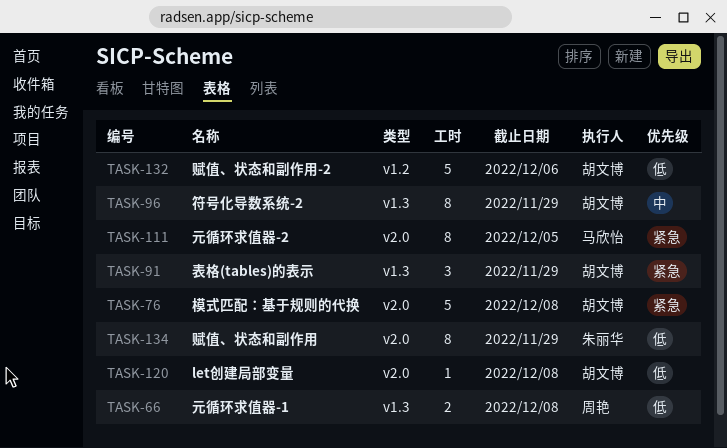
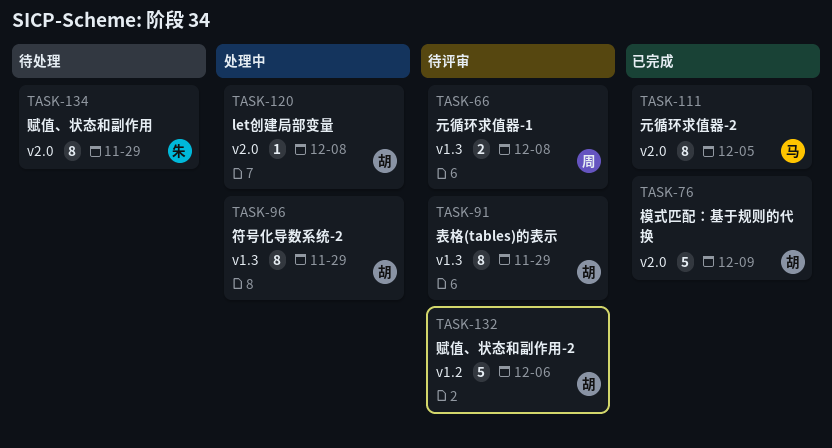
TASK-76, due: Dec 8 -> Dec 9
TASK-91, estimate: 3 -> 8

